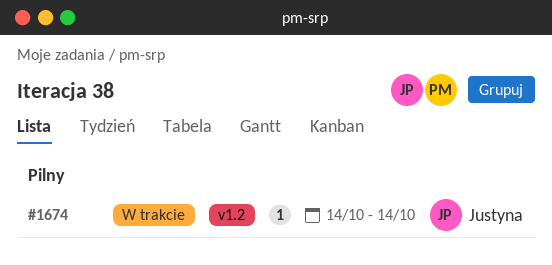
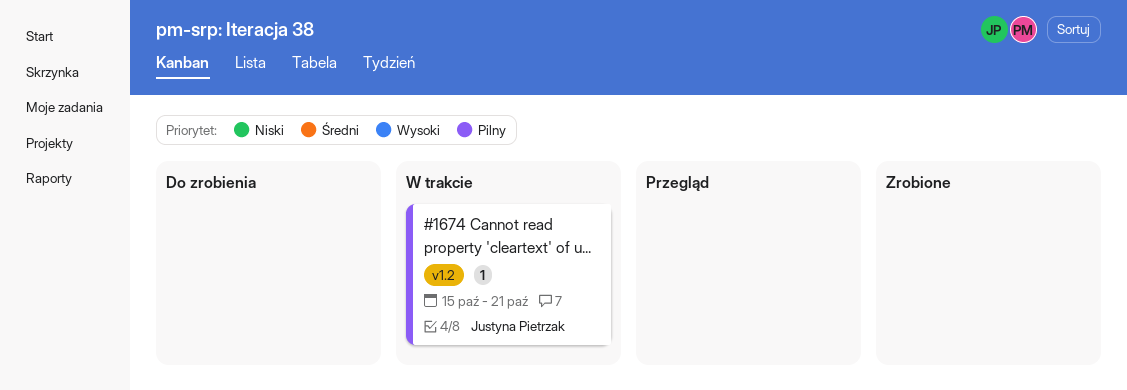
#1674, start: Oct 14 -> Oct 15
#1674, due: Oct 14 -> Oct 21

